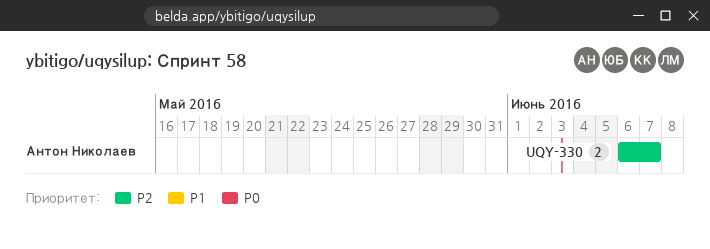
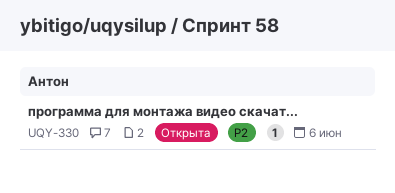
UQY-330, estimate: 2 -> 1
UQY-330, due: Jun 7 -> Jun 6

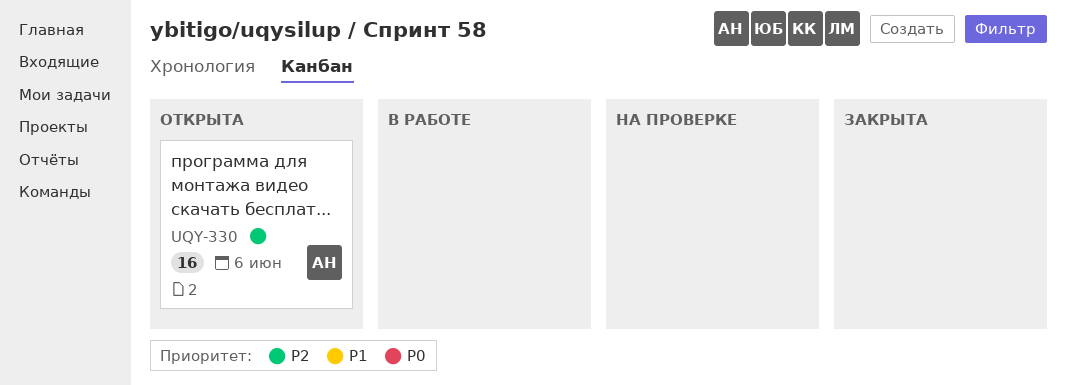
UQY-330, estimate: 1 -> 16

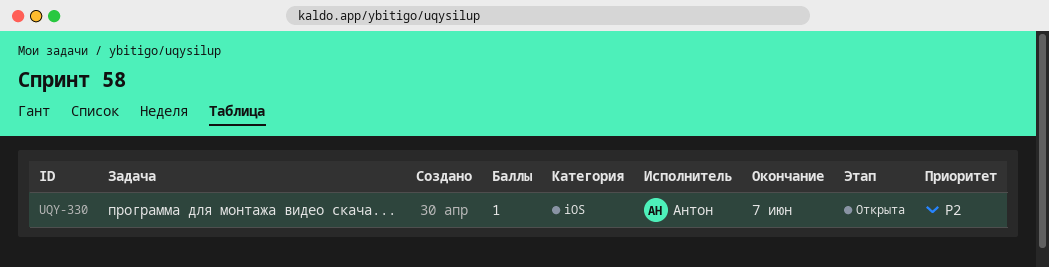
UQY-330, estimate: 16 -> 1
UQY-330, due: Jun 6 -> Jun 7

